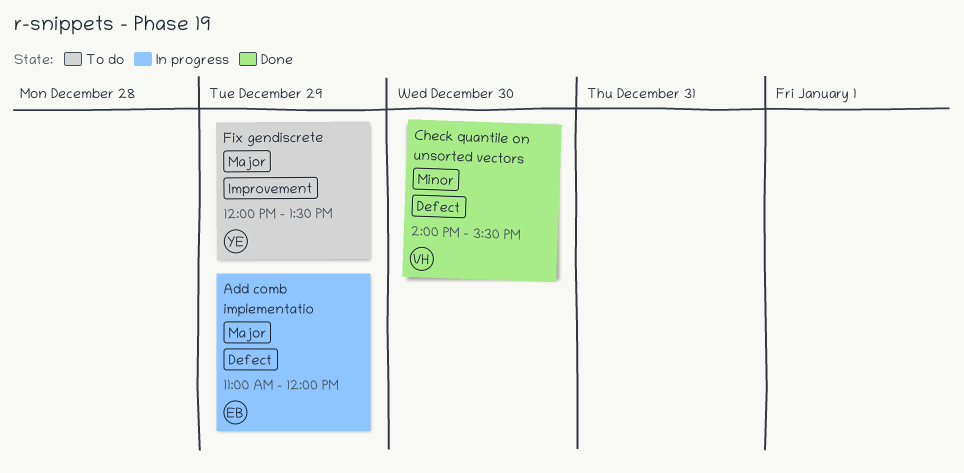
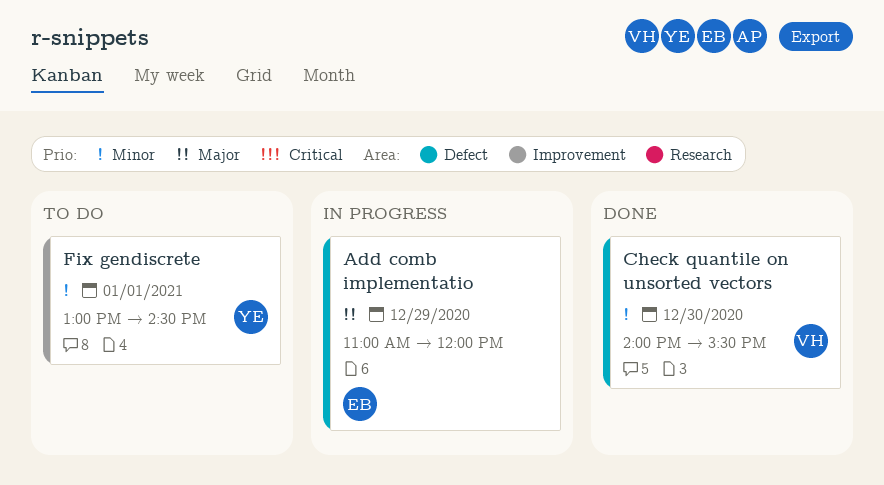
Fix gendiscrete, priority: Major -> Minor
Fix gendiscrete, day: Dec 29 -> Jan 1
Fix gendiscrete, begins: 12:00 -> 13:00
Fix gendiscrete, ends: 13:30 -> 14:30

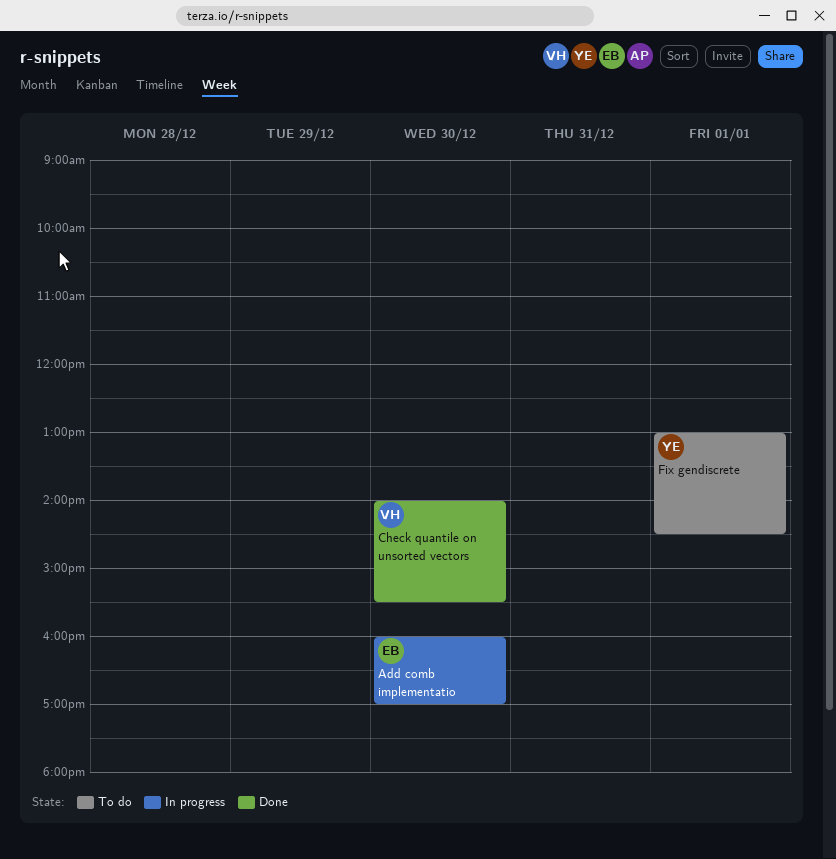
Add comb implementatio, day: Dec 29 -> Dec 30
Add comb implementatio, begins: 11:00 -> 16:00
Add comb implementatio, ends: 12:00 -> 17:00

